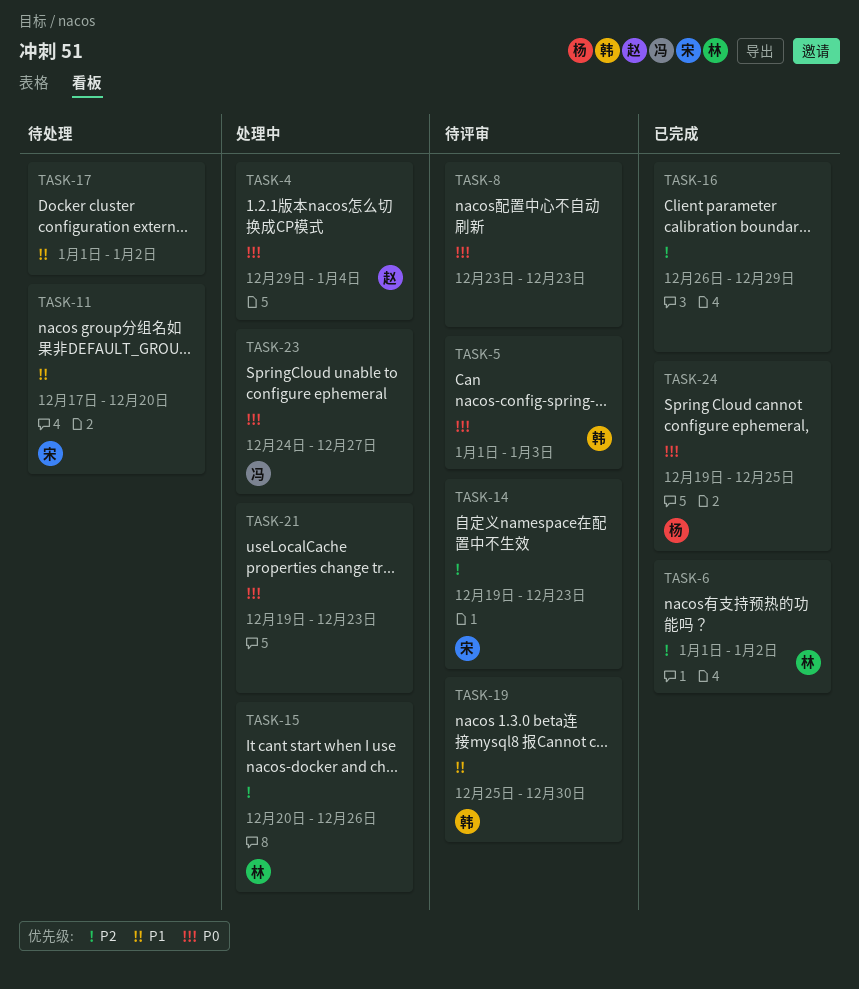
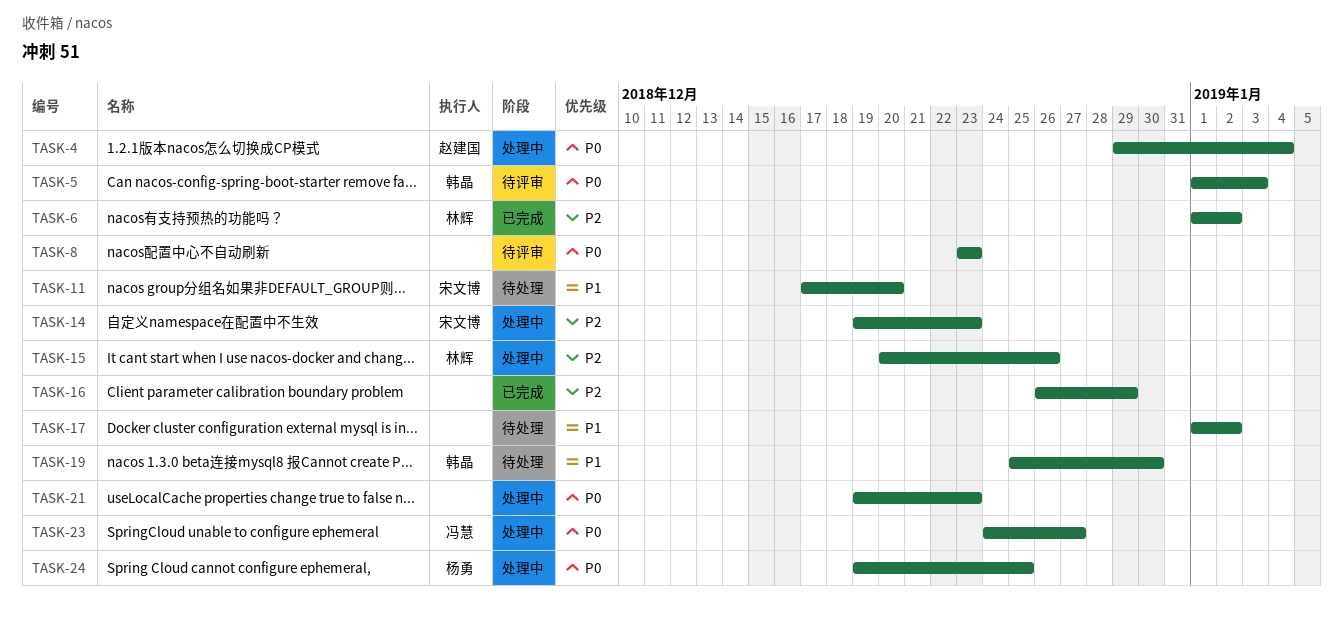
TASK-14, status: 待评审 -> 处理中
TASK-19, status: 待评审 -> 待处理
TASK-24, status: 已完成 -> 处理中

